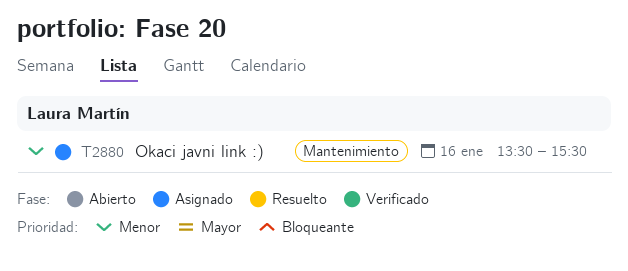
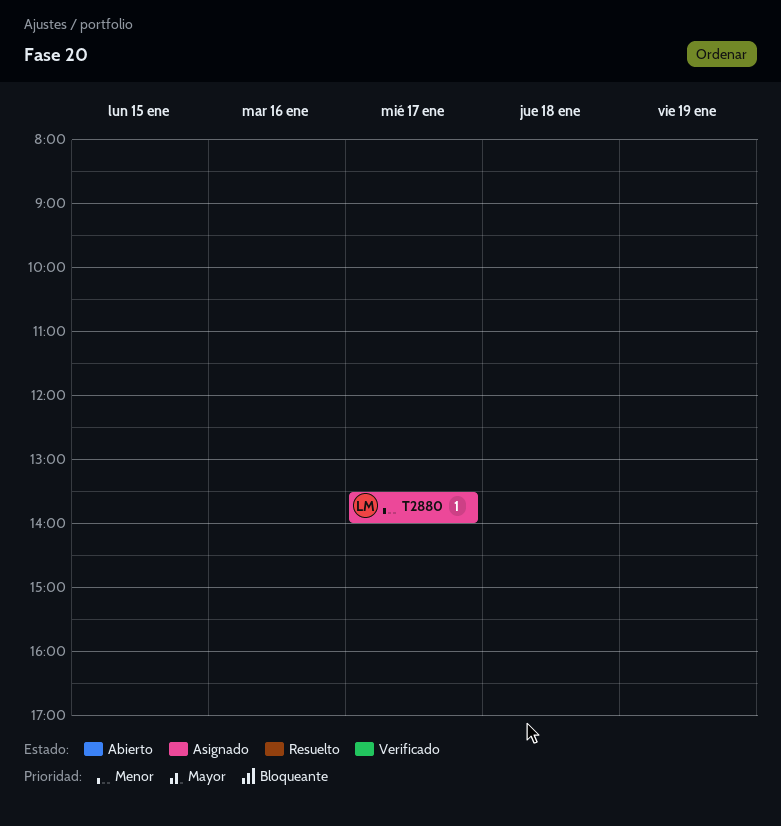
T2880, day: Jan 16 -> Jan 17
T2880, ends: 15:30 -> 14:00

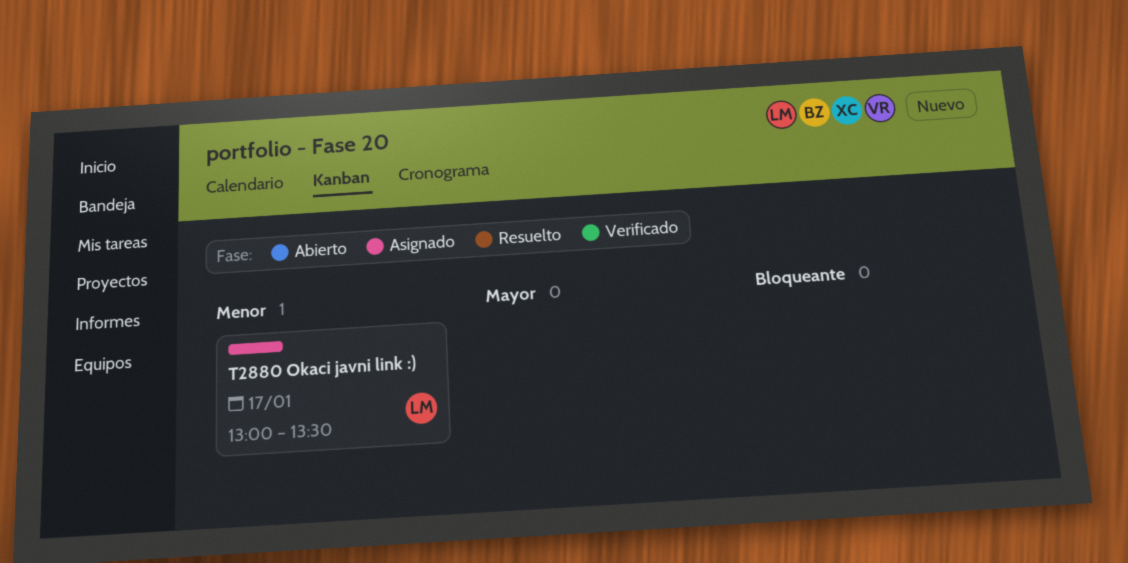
T2880, begins: 13:30 -> 13:00
T2880, ends: 14:00 -> 13:30

